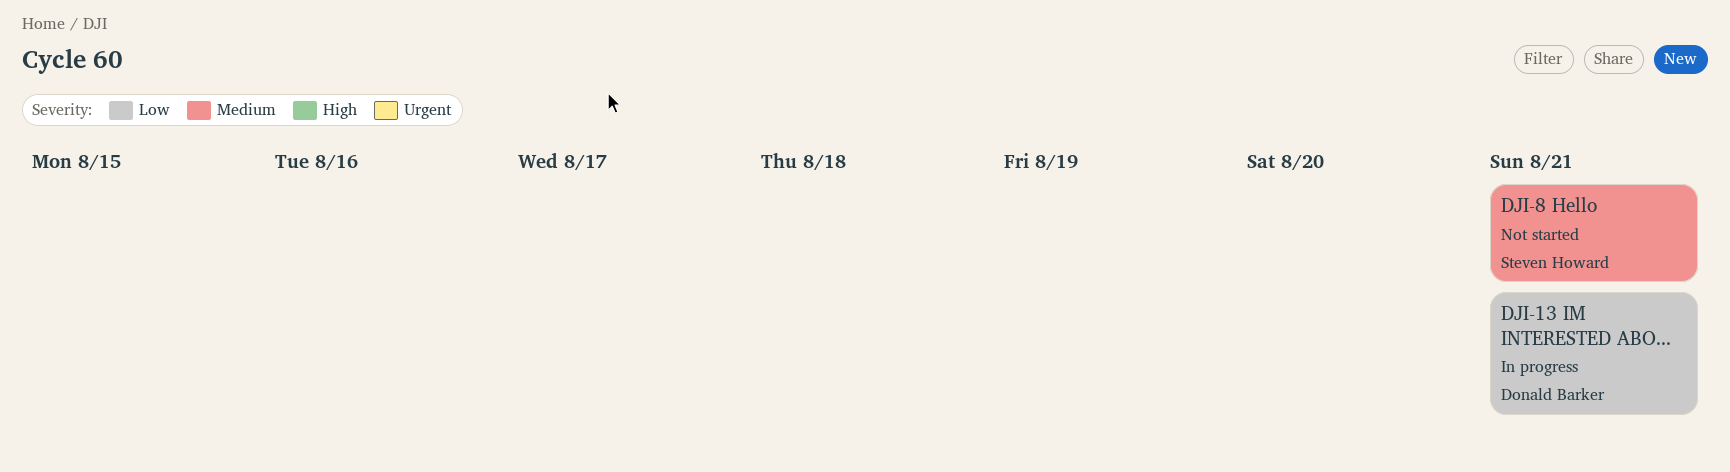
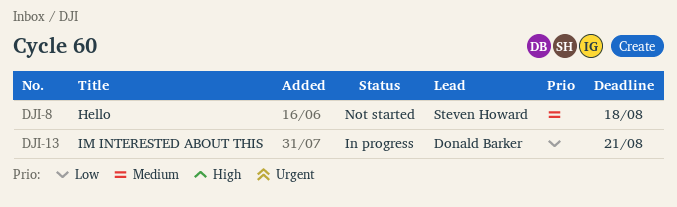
DJI-8, due: Aug 21 -> Aug 18

